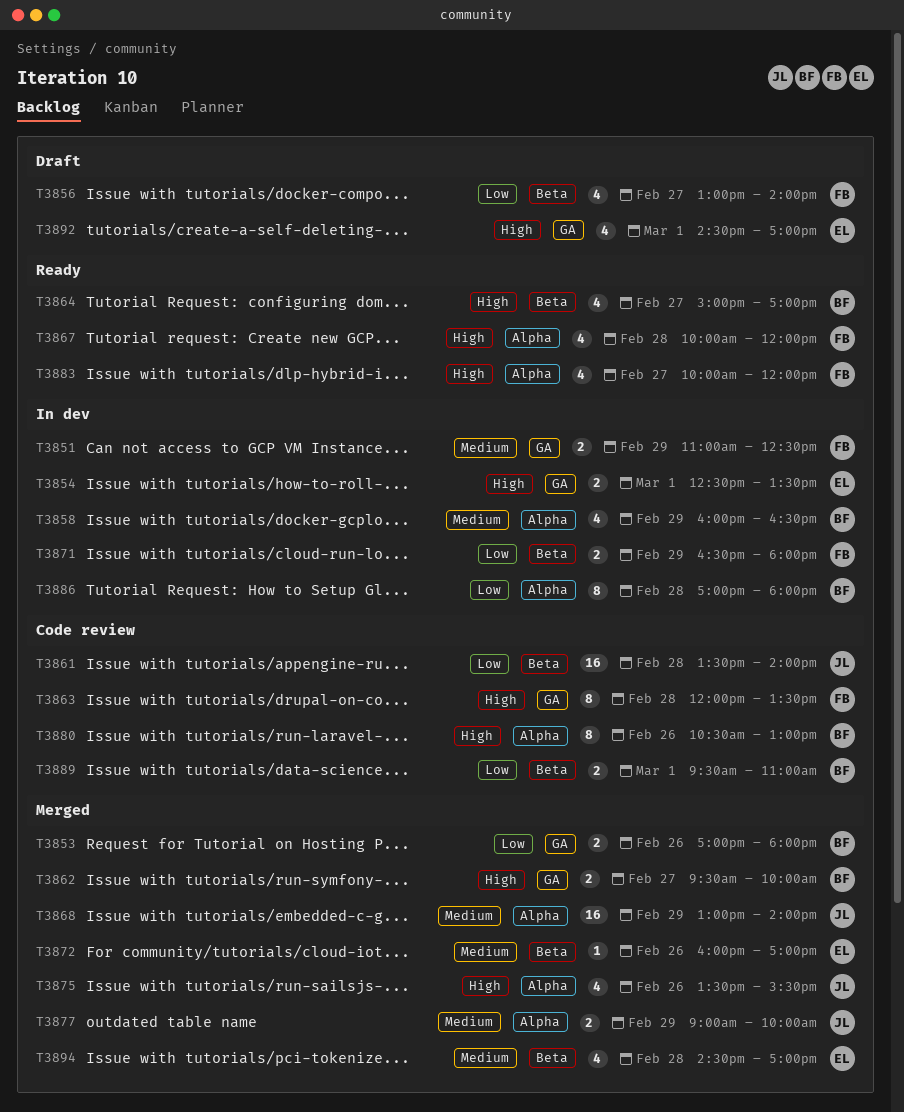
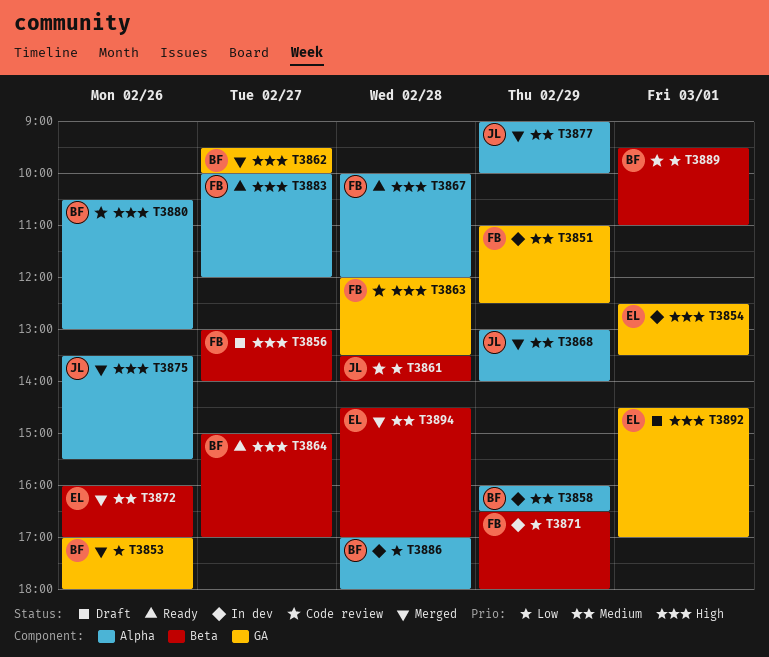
T3856, priority: Low -> High

